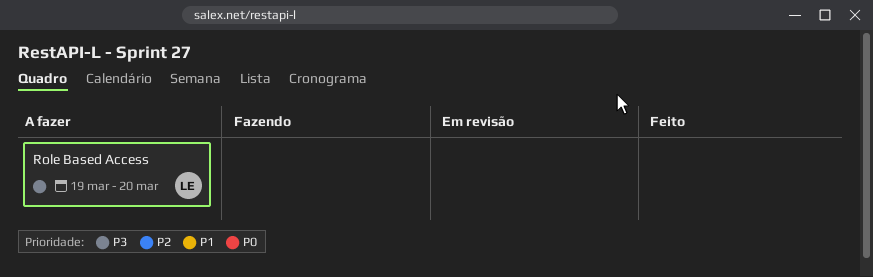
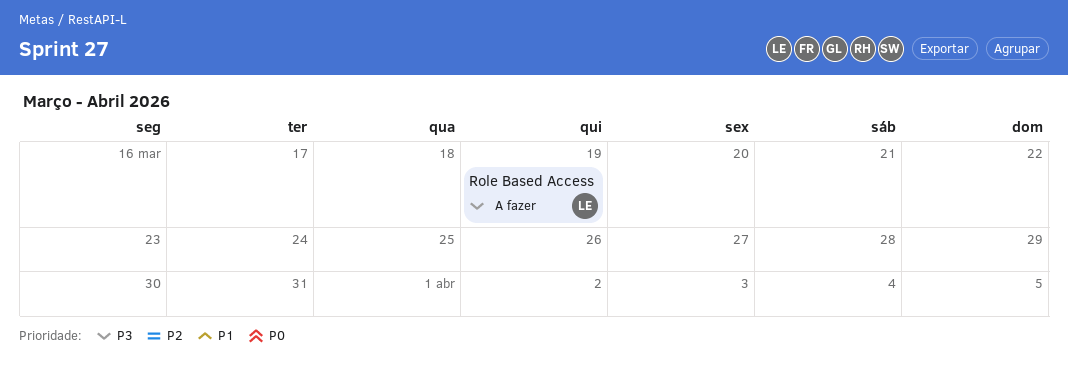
Role Based Access, due: Mar 20 -> Mar 19

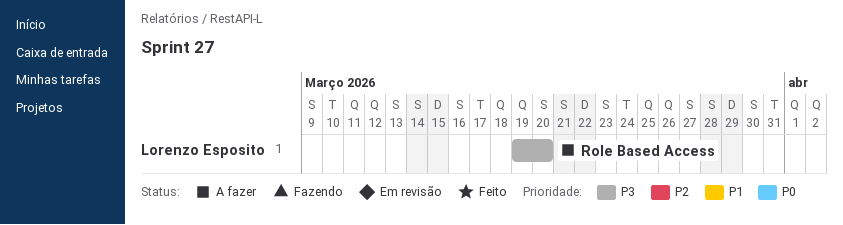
Role Based Access, due: Mar 19 -> Mar 20

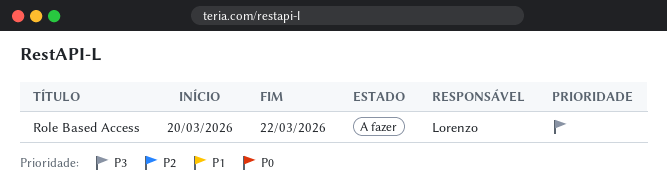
Role Based Access, start: Mar 19 -> Mar 20
Role Based Access, due: Mar 20 -> Mar 22

